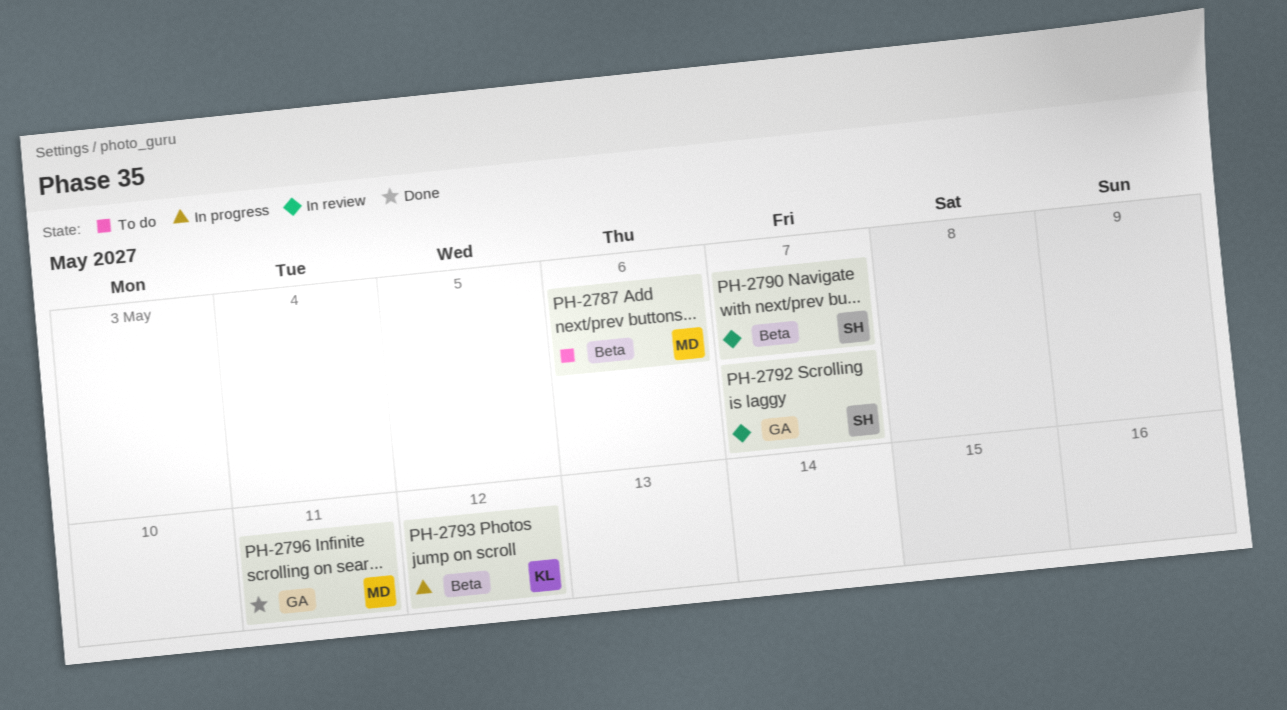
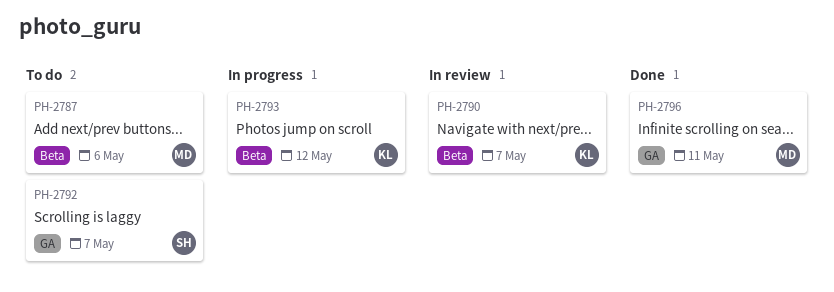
PH-2790, owner: SH -> KL
PH-2792, status: In review -> To do

